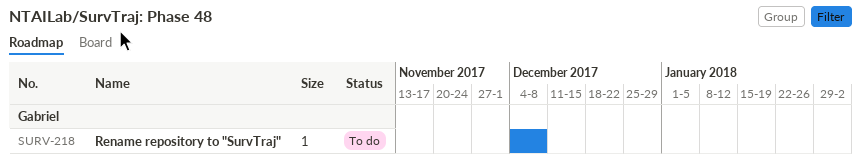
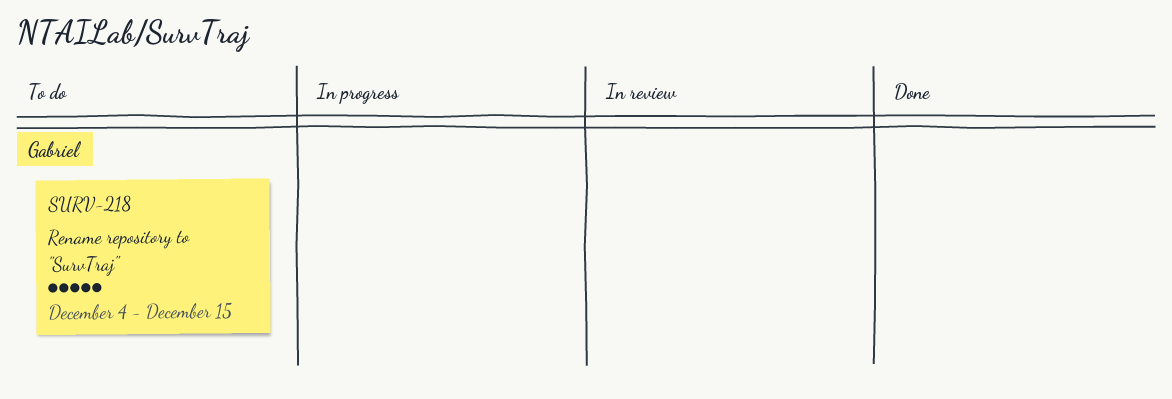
SURV-218, estimate: 1 -> 5
SURV-218, due: Dec 8 -> Dec 15

